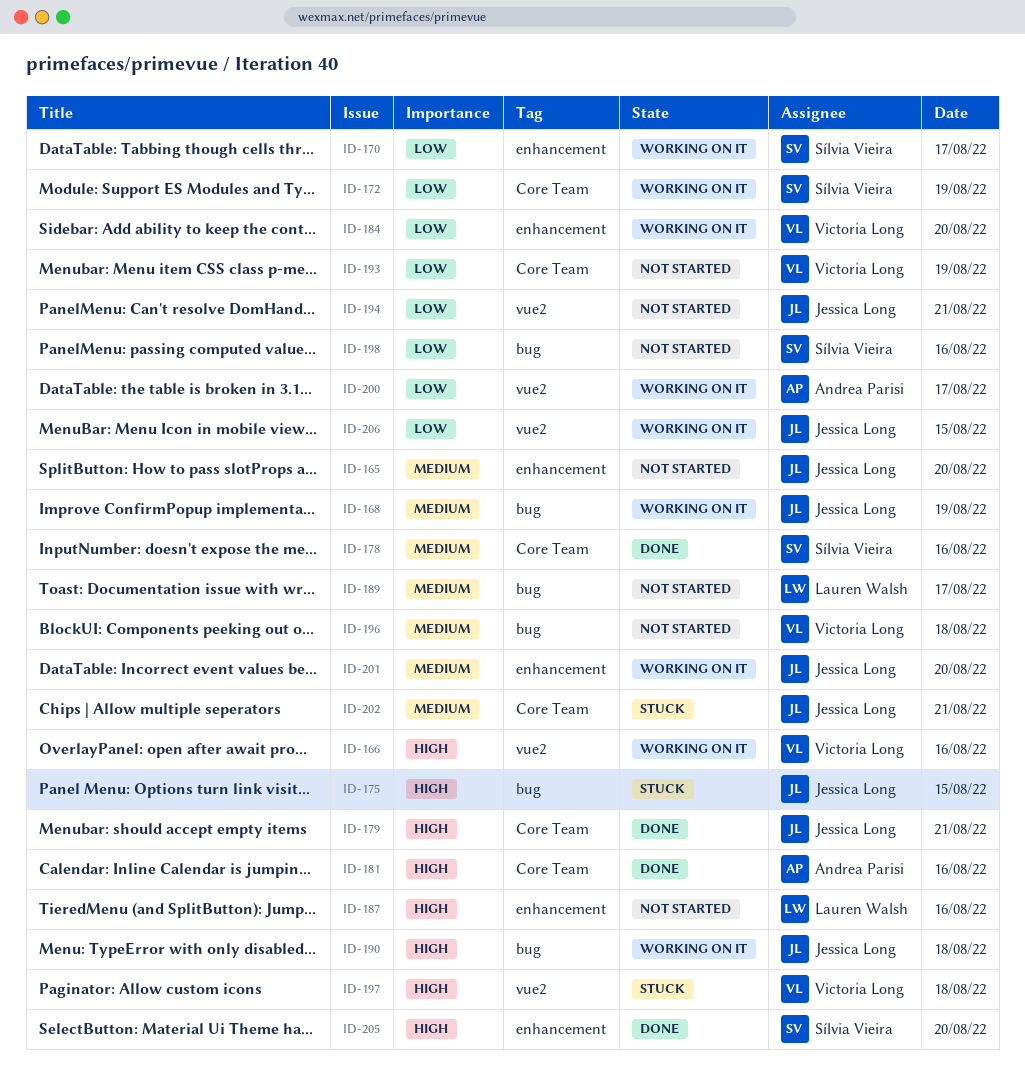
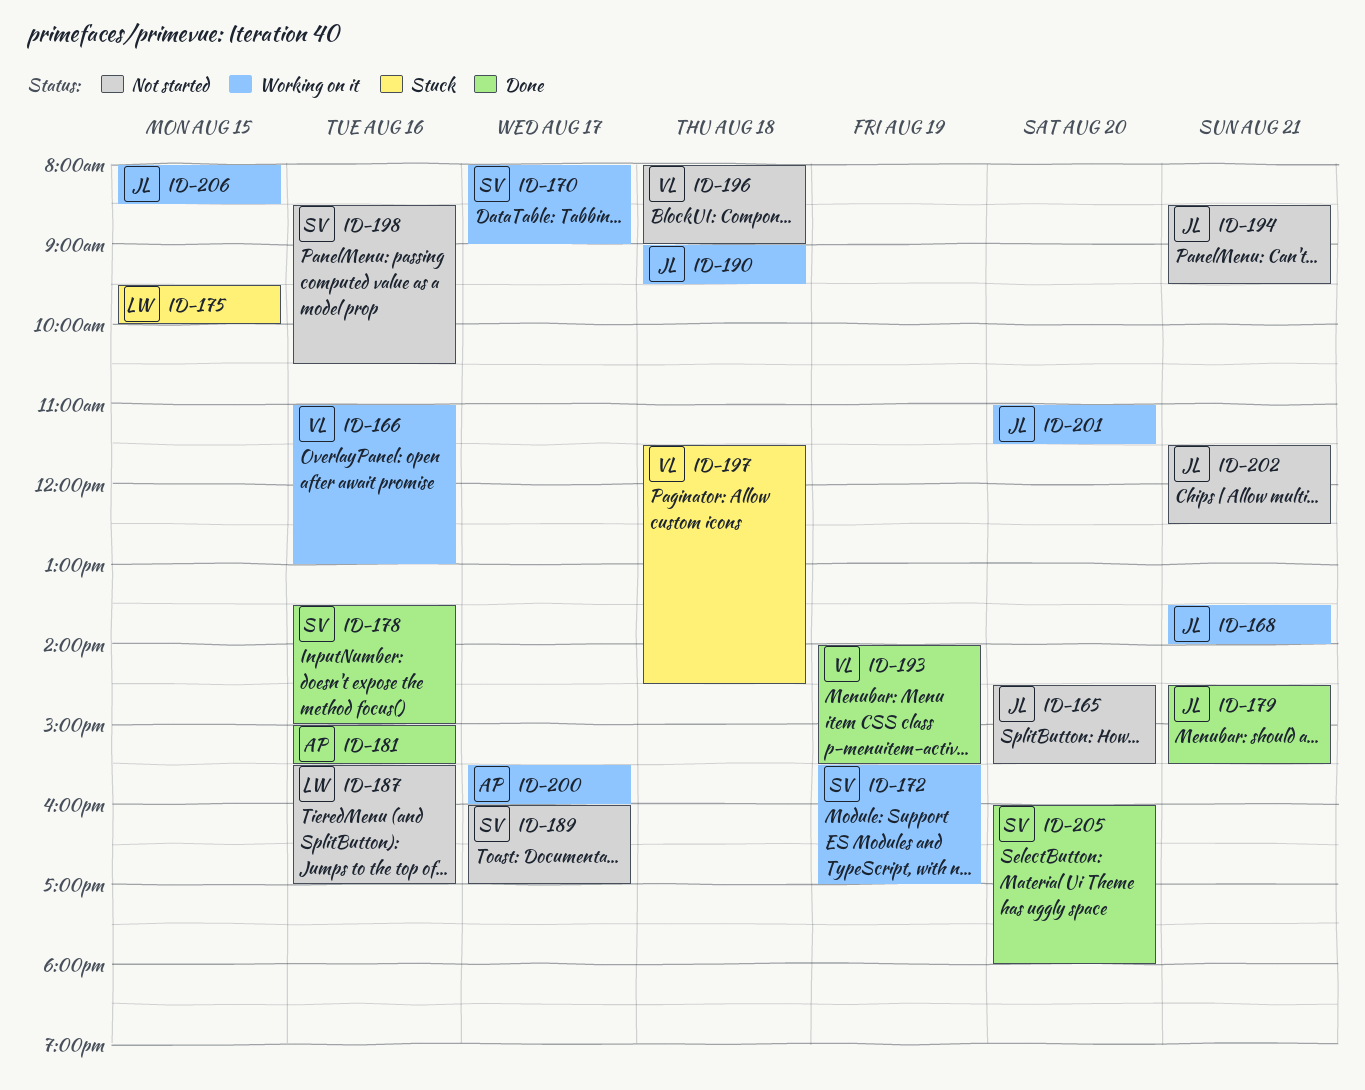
ID-168, day: Aug 19 -> Aug 21
ID-175, owner: Jessica Long -> Lauren Walsh
ID-184: present -> none
ID-189, owner: Lauren Walsh -> Sílvia Vieira
ID-193, status: Not started -> Done
ID-202, status: Stuck -> Not started

